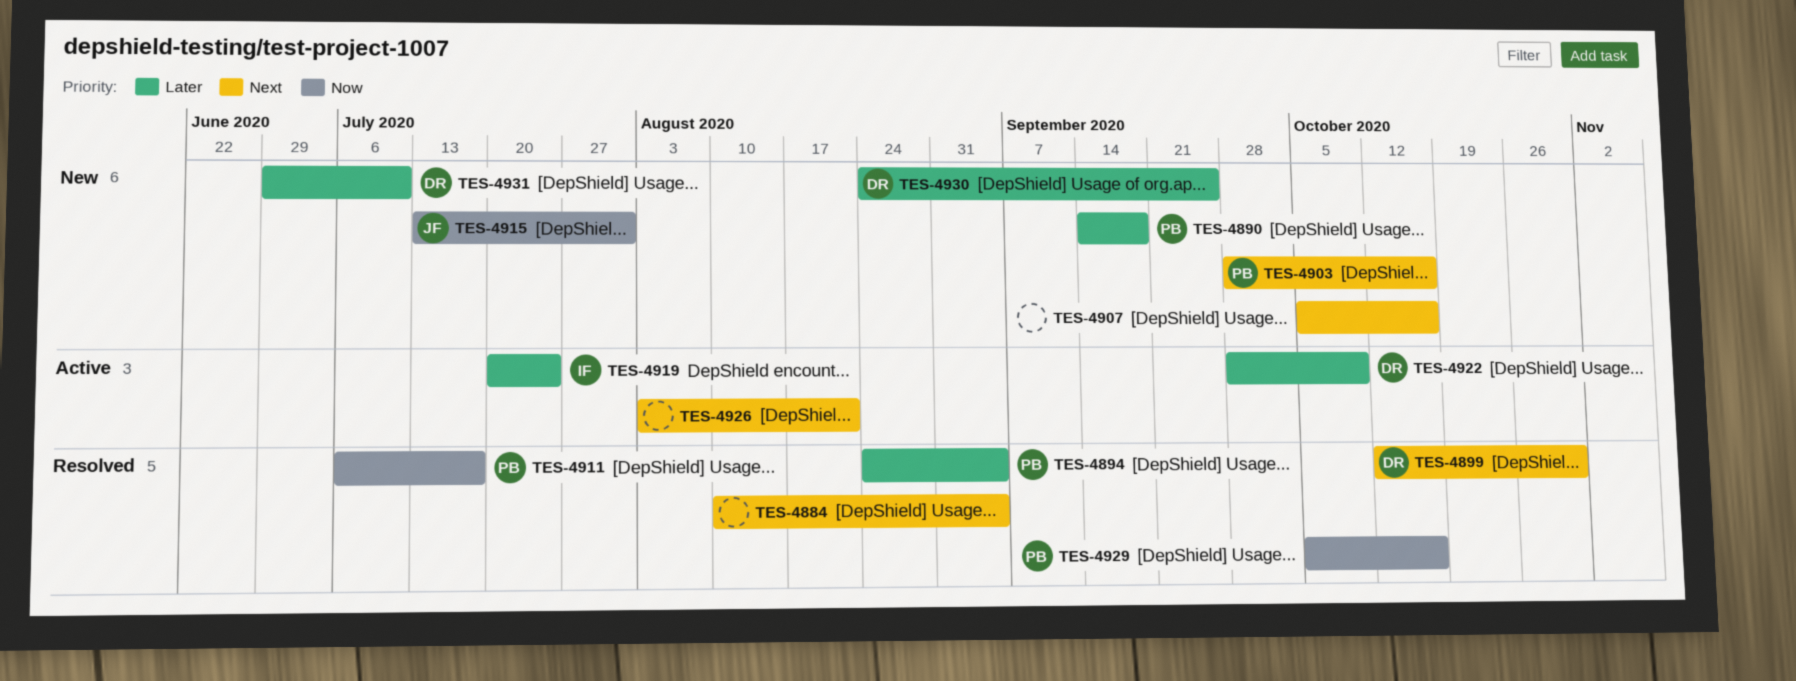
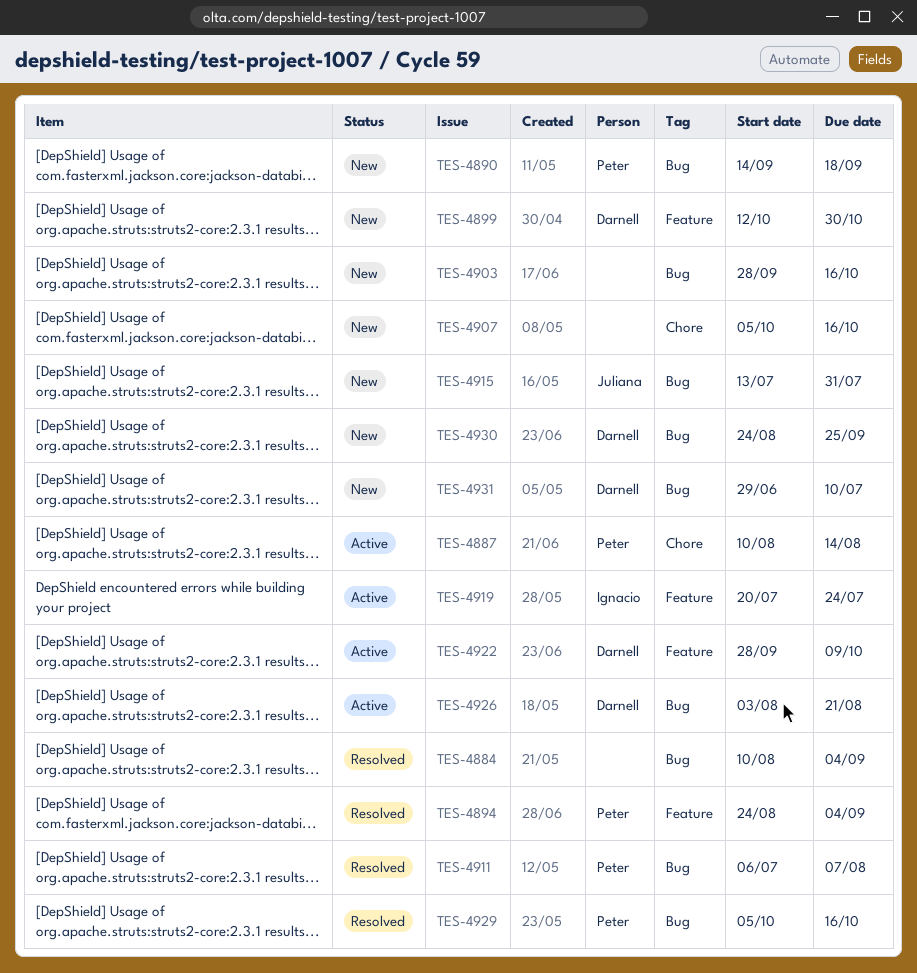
TES-4887: none -> present
TES-4899, status: Resolved -> New
TES-4903, owner: Peter -> none
TES-4911, due: Jul 17 -> Aug 7
TES-4926, owner: none -> Darnell

